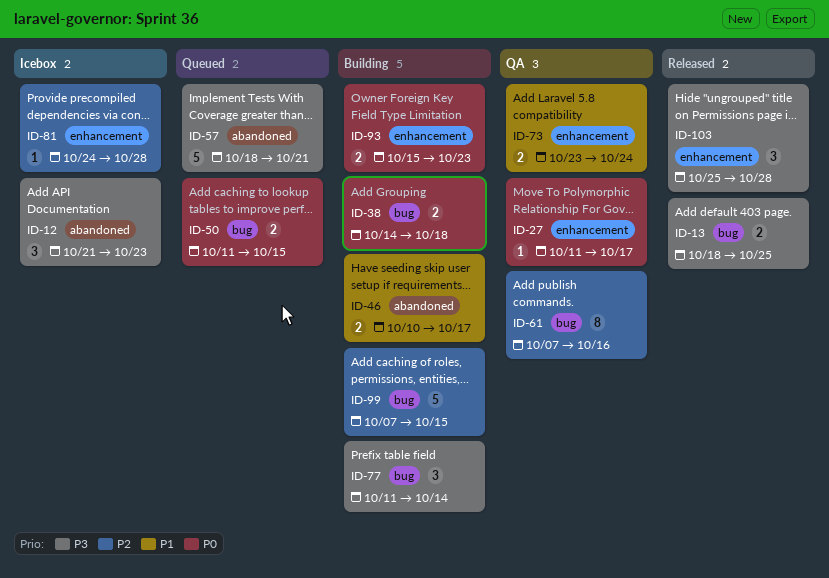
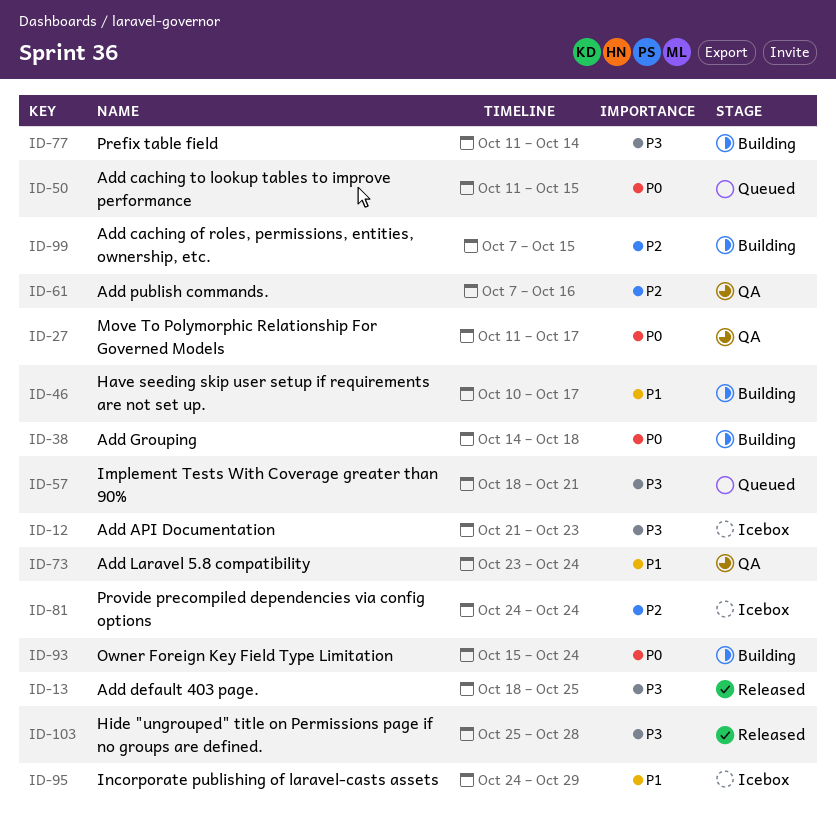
ID-81, due: Oct 28 -> Oct 24
ID-93, due: Oct 23 -> Oct 24
ID-95: none -> present

